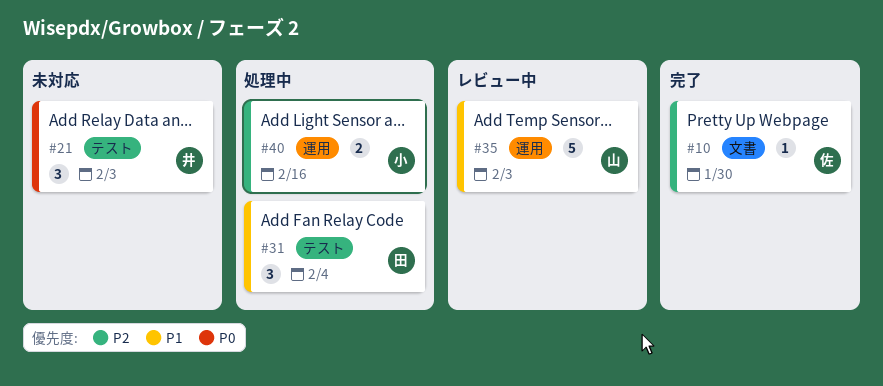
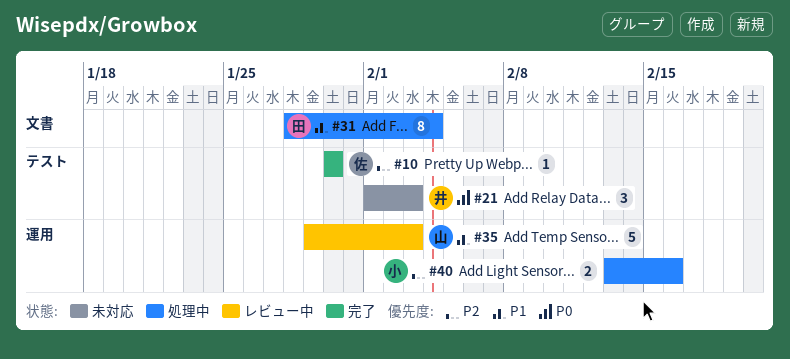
#10, label: 文書 -> テスト
#31, label: テスト -> 文書
#31, estimate: 3 -> 8

